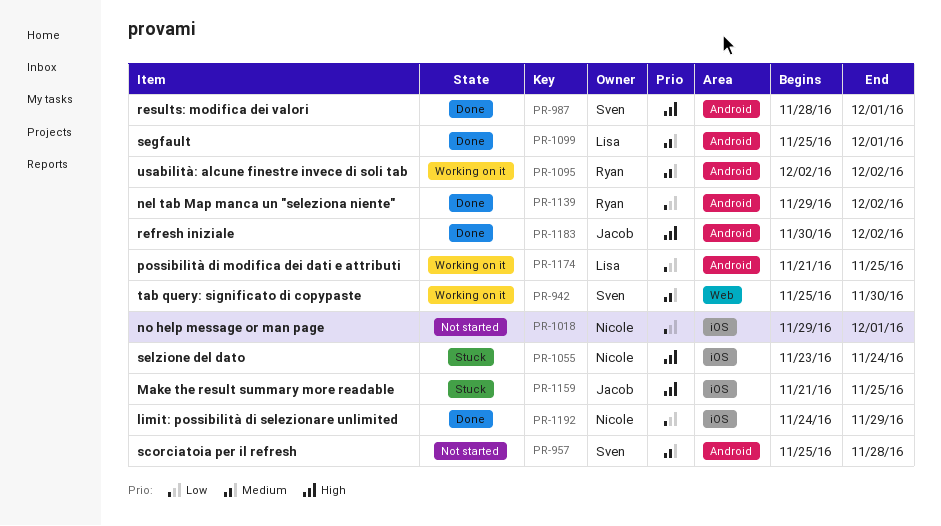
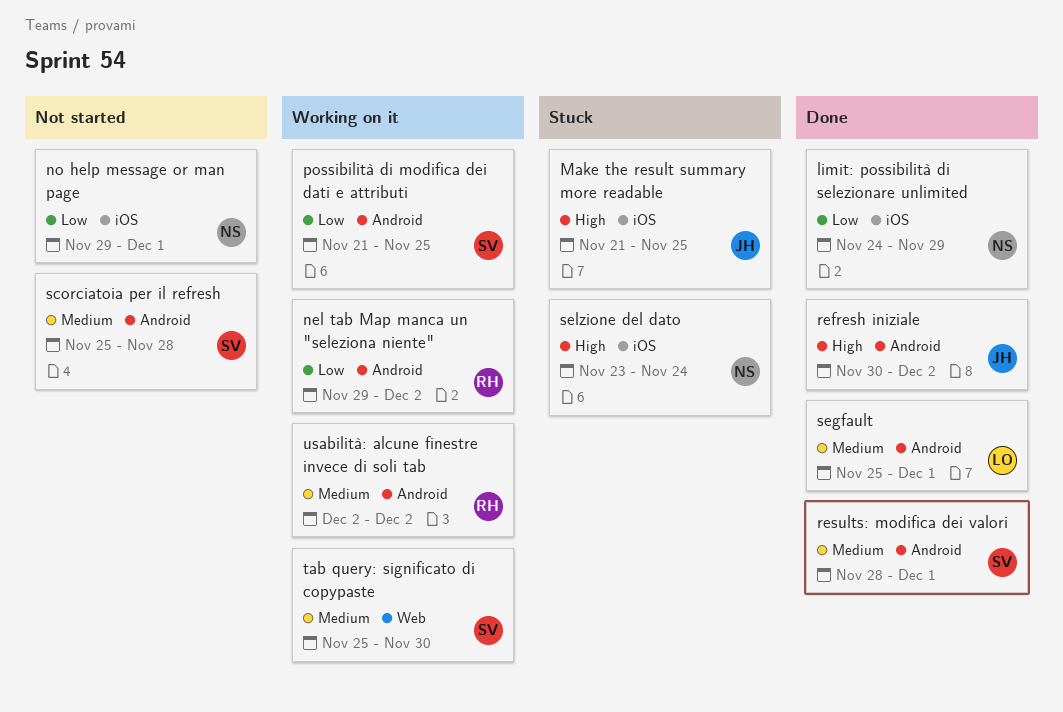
nel tab Map manca un "seleziona niente", status: Done -> Working on it
possibilità di modifica dei dati e attributi, owner: Lisa -> Sven
results: modifica dei valori, priority: High -> Medium

